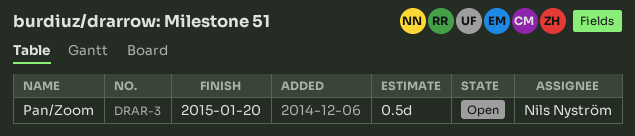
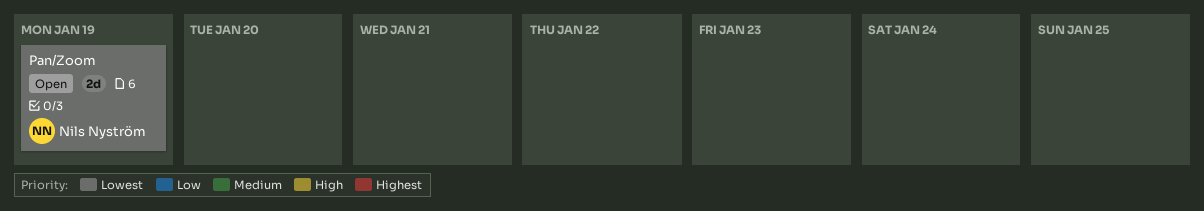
Pan/Zoom, estimate: 0.5d -> 2d
Pan/Zoom, due: Jan 20 -> Jan 19

